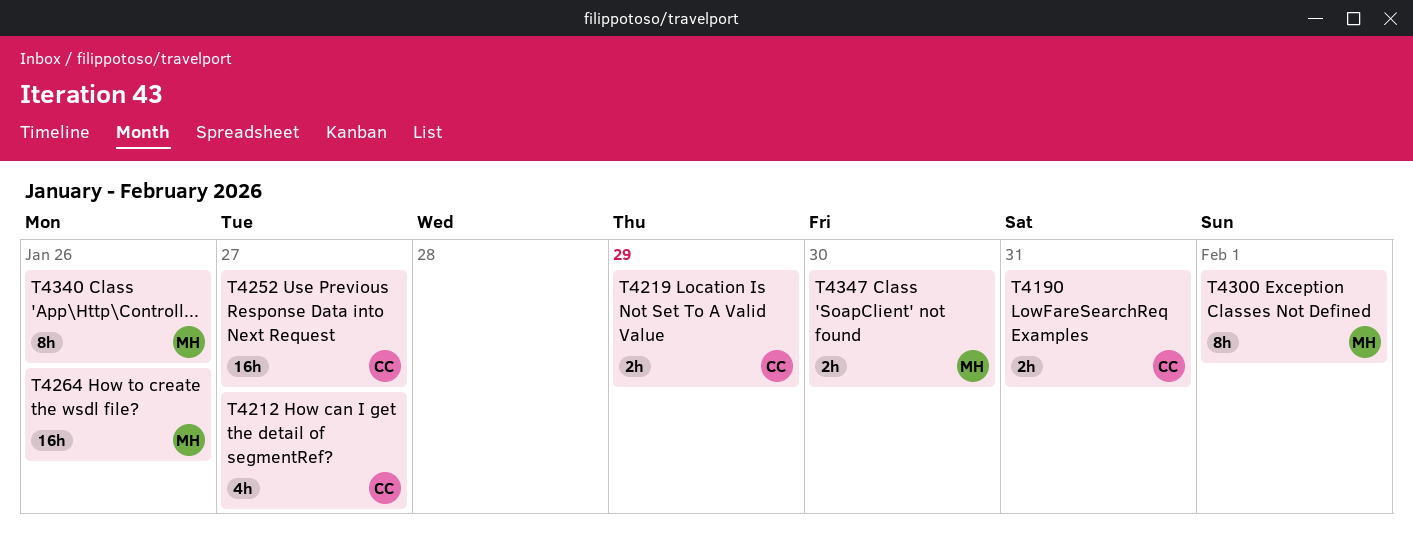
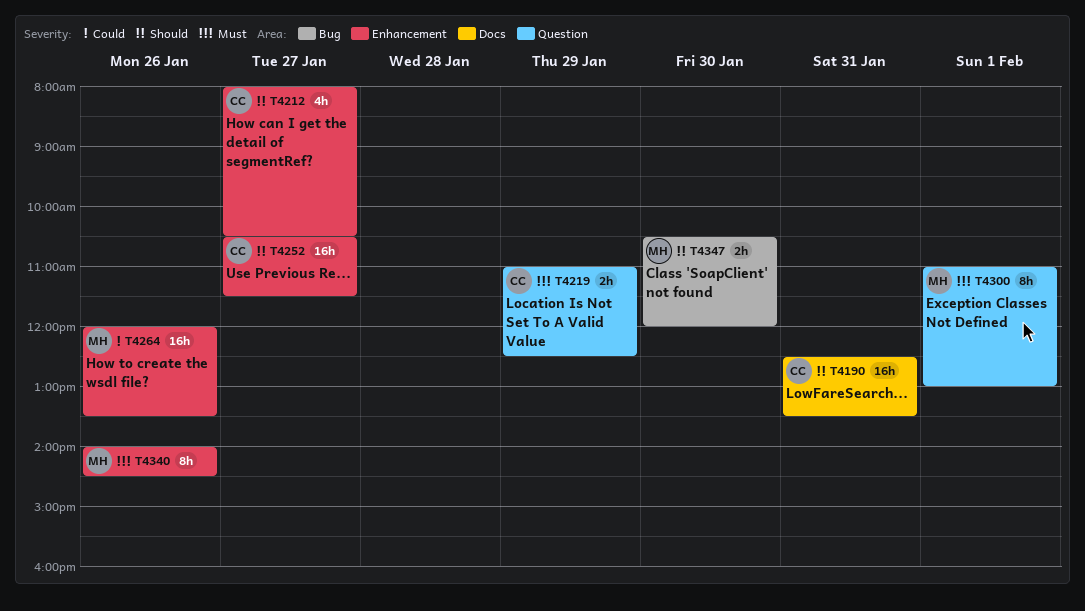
T4190, estimate: 2h -> 16h

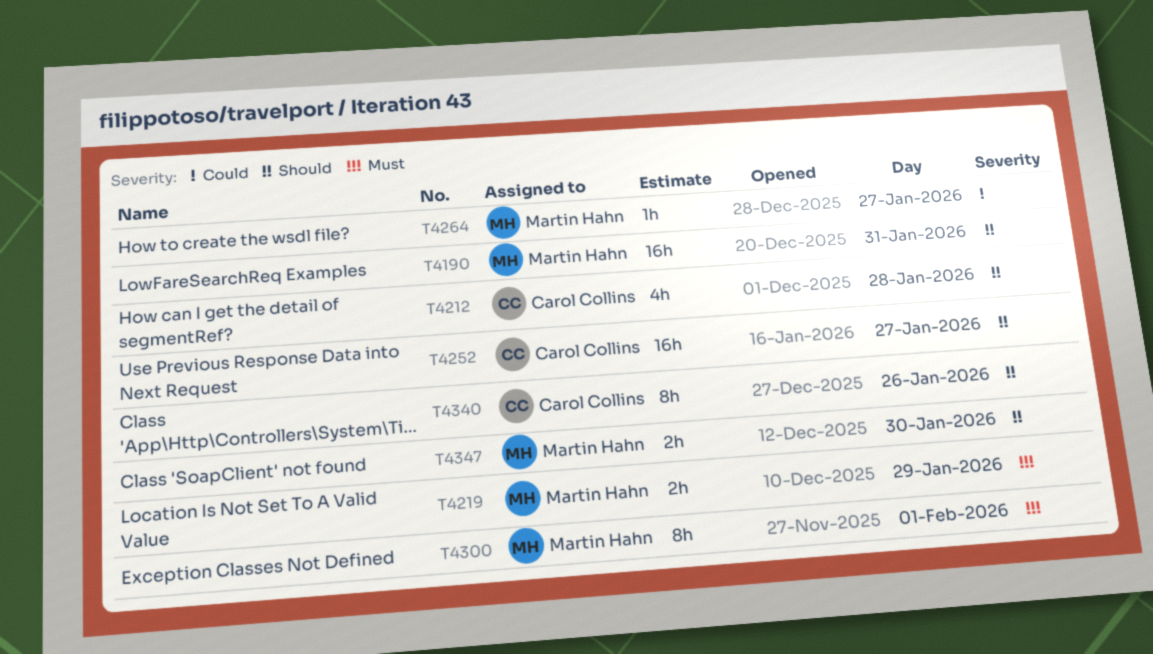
T4190, owner: Carol Collins -> Martin Hahn
T4212, day: Jan 27 -> Jan 28
T4219, owner: Carol Collins -> Martin Hahn
T4264, estimate: 16h -> 1h
T4264, day: Jan 26 -> Jan 27
T4340, owner: Martin Hahn -> Carol Collins
T4340, priority: Must -> Should

